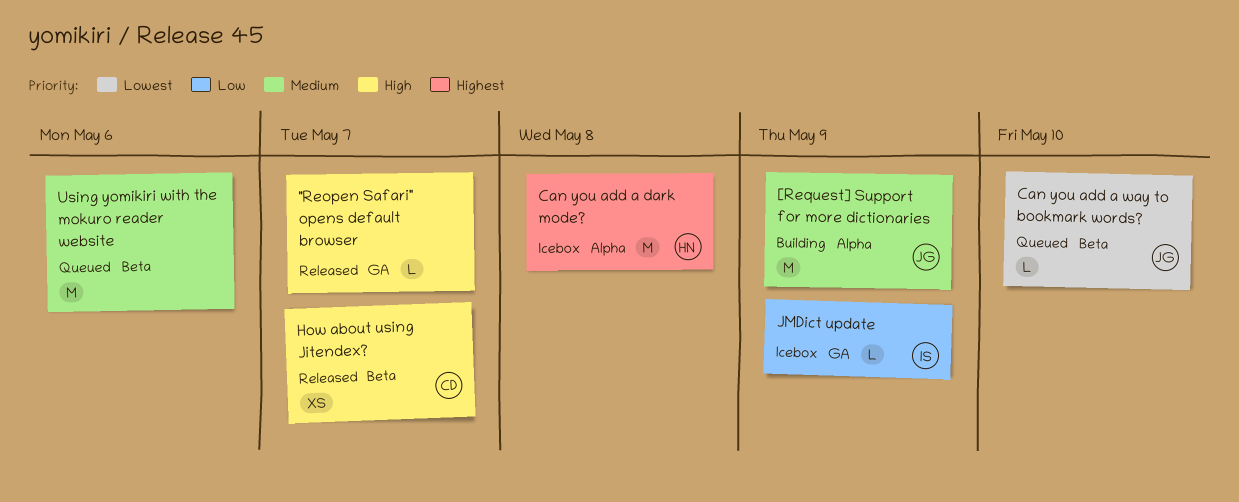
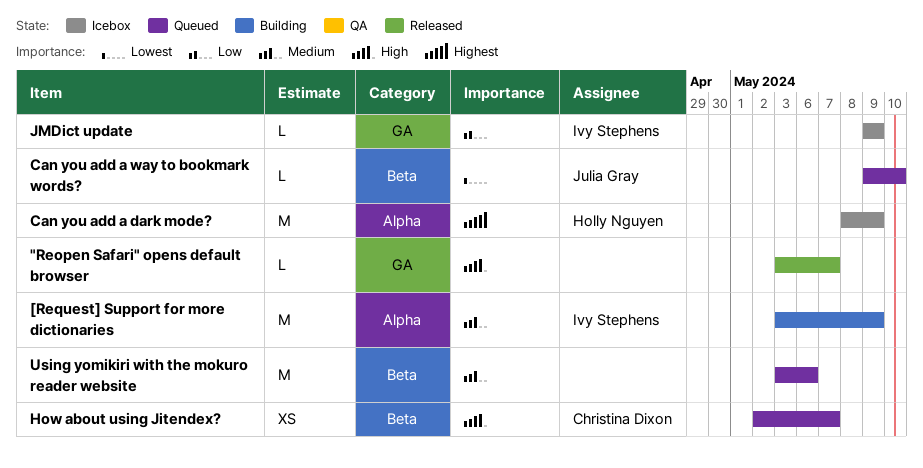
[Request] Support for more dictionaries, owner: Julia Gray -> Ivy Stephens
Can you add a dark mode?, due: May 8 -> May 9
How about using Jitendex?, status: Released -> Queued

